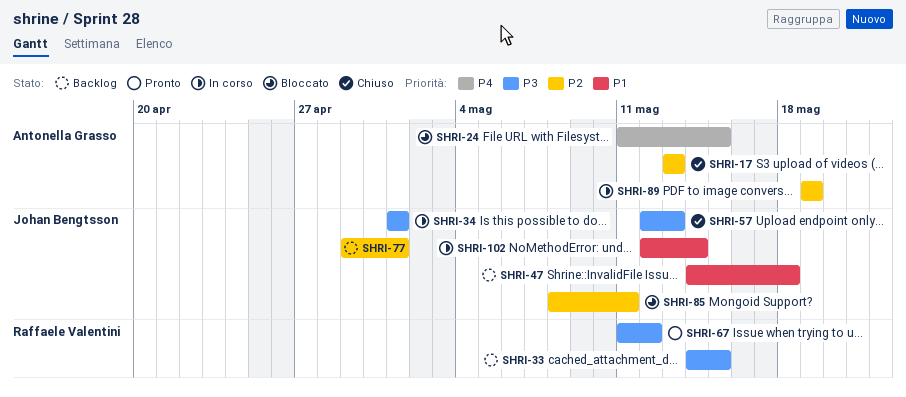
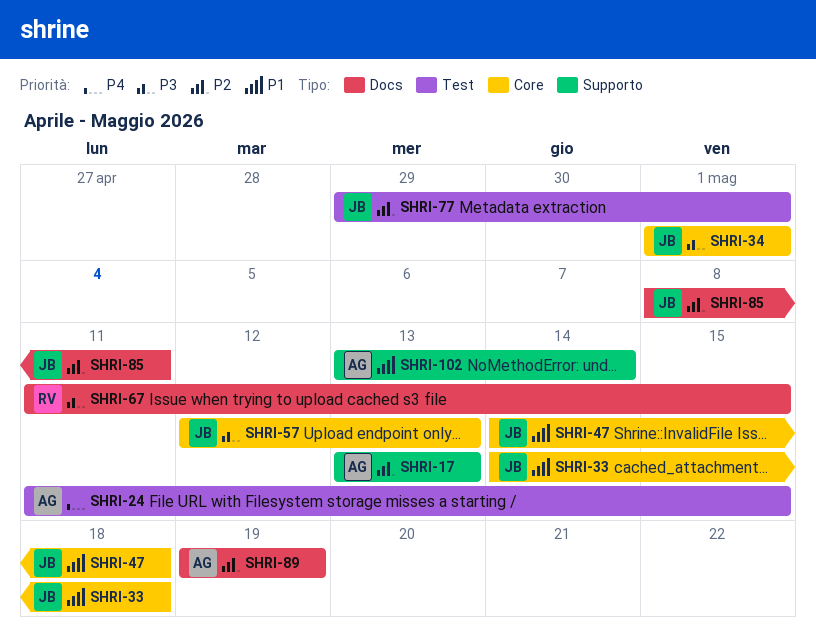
SHRI-33, owner: Raffaele Valentini -> Johan Bengtsson
SHRI-33, priority: P3 -> P1
SHRI-33, due: May 15 -> May 18
SHRI-67, due: May 12 -> May 15
SHRI-102, owner: Johan Bengtsson -> Antonella Grasso
SHRI-102, start: May 12 -> May 13

